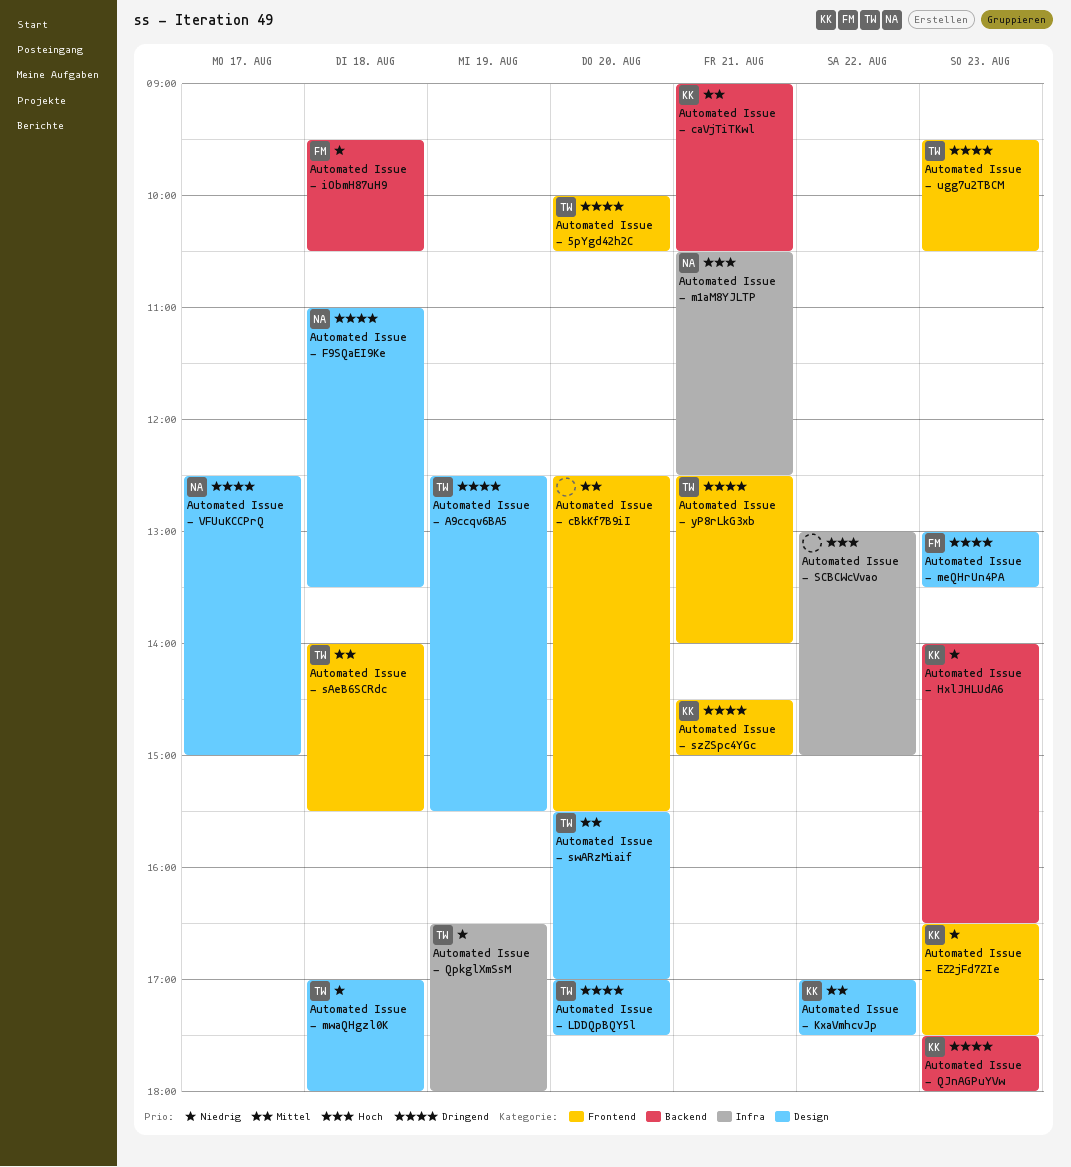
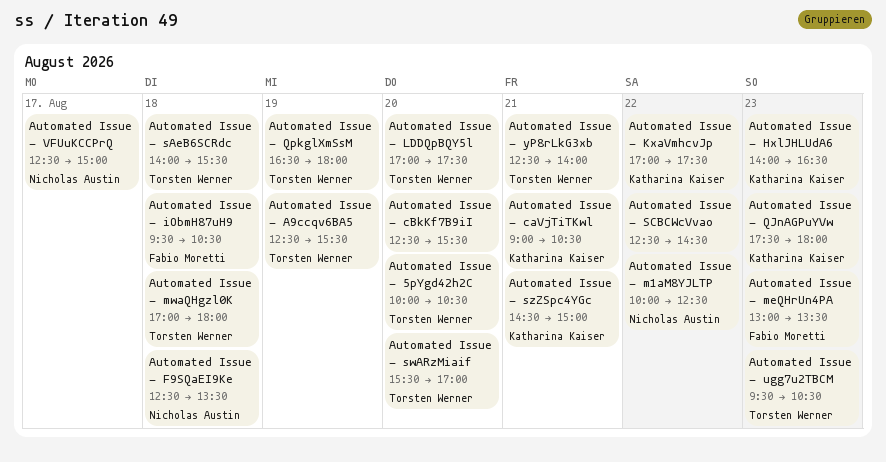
Automated Issue - EZ2jFd7ZIe: present -> none
Automated Issue - F9SQaEI9Ke, begins: 11:00 -> 12:30
Automated Issue - m1aM8YJLTP, day: Aug 21 -> Aug 22
Automated Issue - m1aM8YJLTP, begins: 10:30 -> 10:00
Automated Issue - SCBCWcVvao, begins: 13:00 -> 12:30
Automated Issue - SCBCWcVvao, ends: 15:00 -> 14:30

